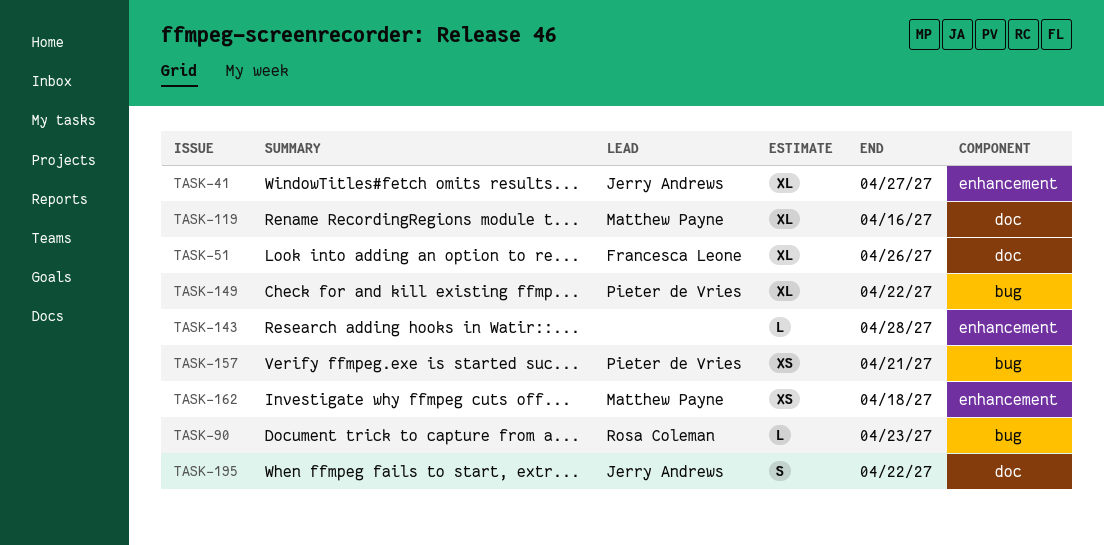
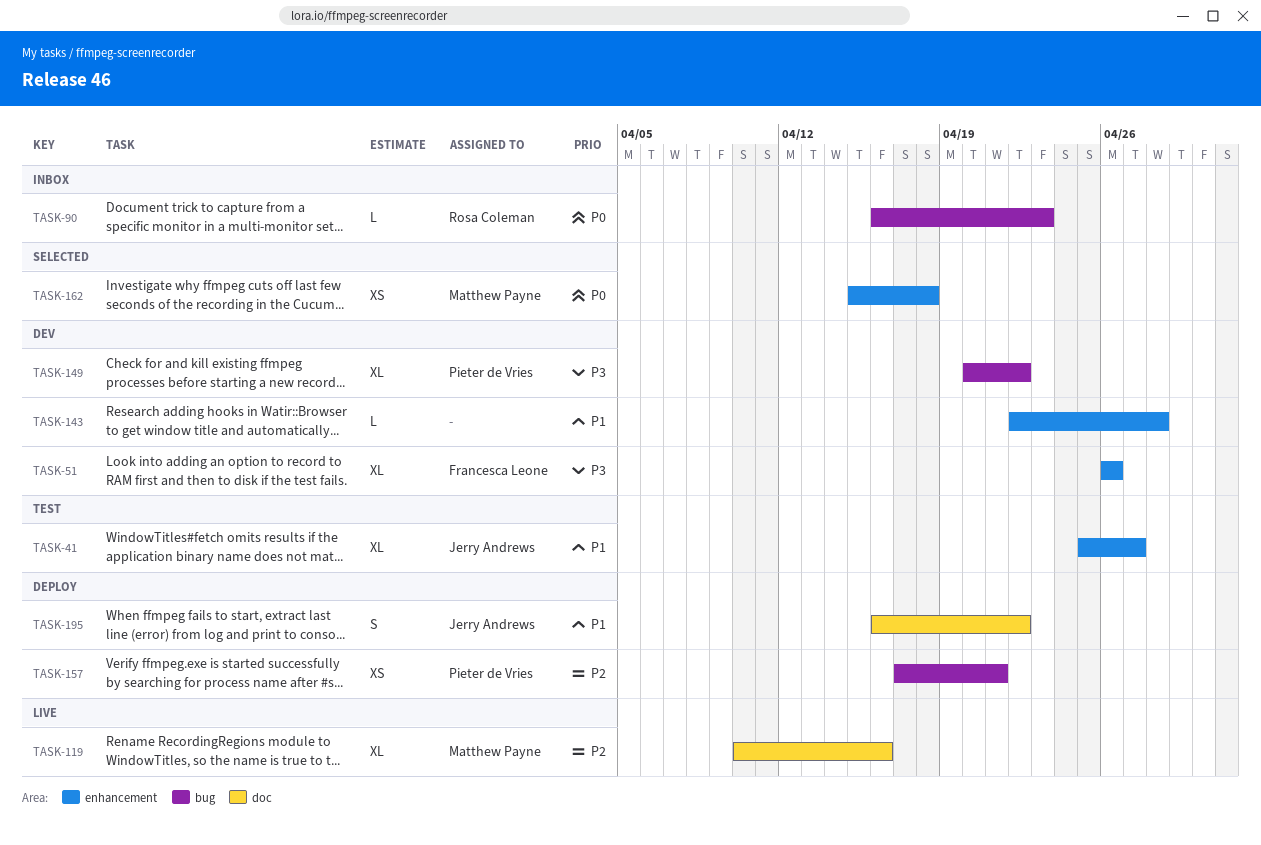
TASK-51, label: doc -> enhancement

